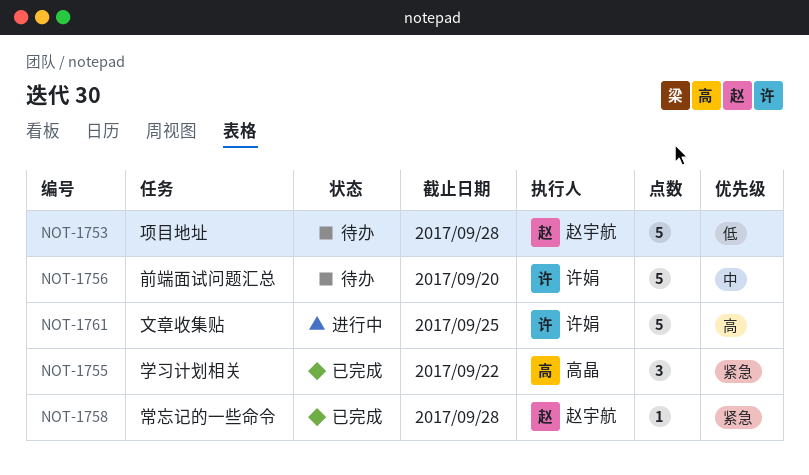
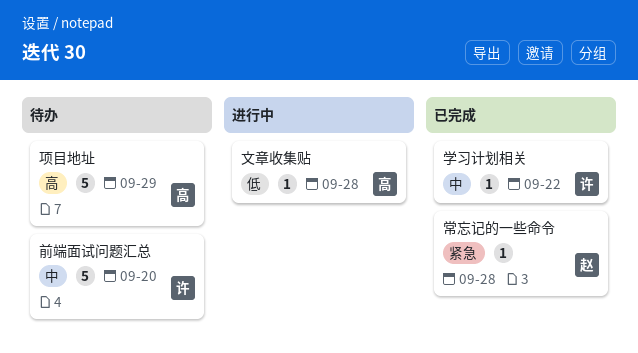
学习计划相关, owner: 高晶 -> 许娟
学习计划相关, priority: 紧急 -> 中
学习计划相关, estimate: 3 -> 1
文章收集贴, owner: 许娟 -> 高晶
文章收集贴, priority: 高 -> 低
文章收集贴, estimate: 5 -> 1
文章收集贴, due: Sep 25 -> Sep 28
项目地址, owner: 赵宇航 -> 高晶
项目地址, priority: 低 -> 高
项目地址, due: Sep 28 -> Sep 29

